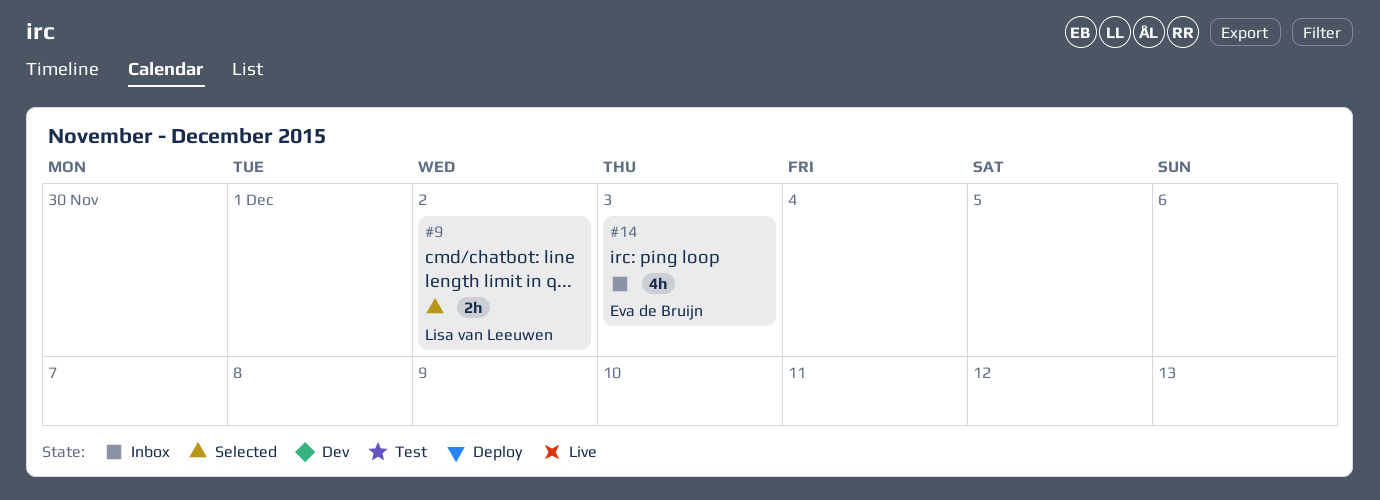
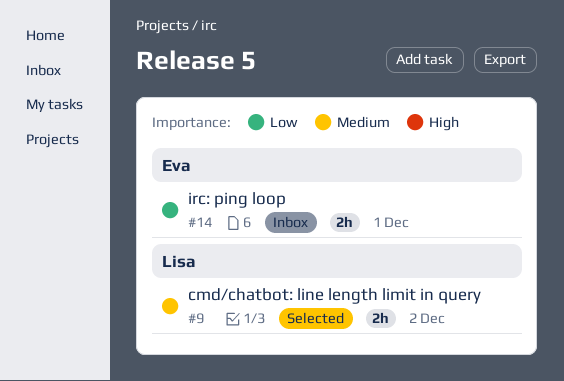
#14, estimate: 4h -> 2h
#14, due: Dec 3 -> Dec 1

